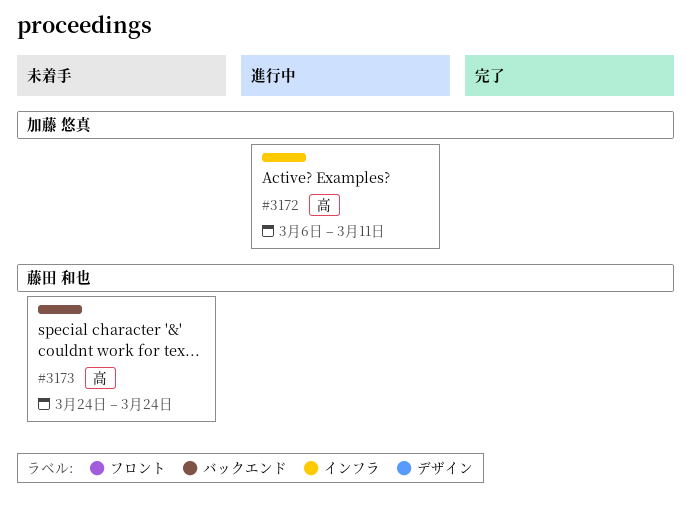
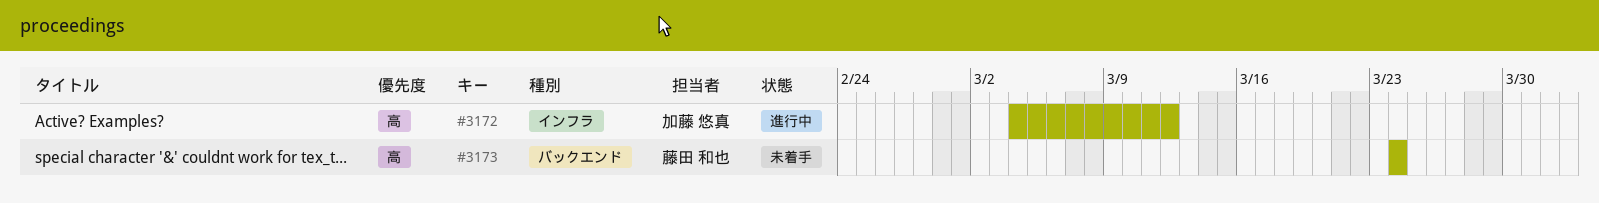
#3172, start: Mar 6 -> Mar 4
#3172, due: Mar 11 -> Mar 12

